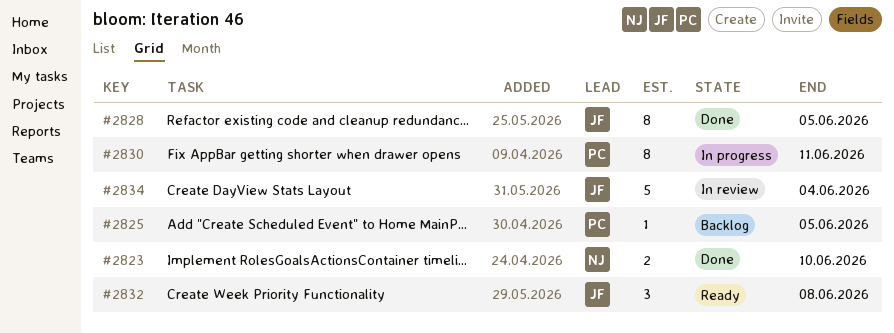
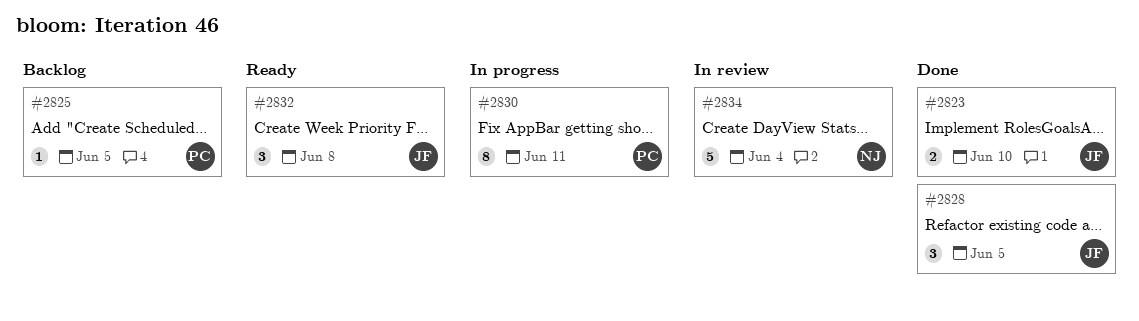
#2823, owner: NJ -> JF
#2828, estimate: 8 -> 3
#2834, owner: JF -> NJ

